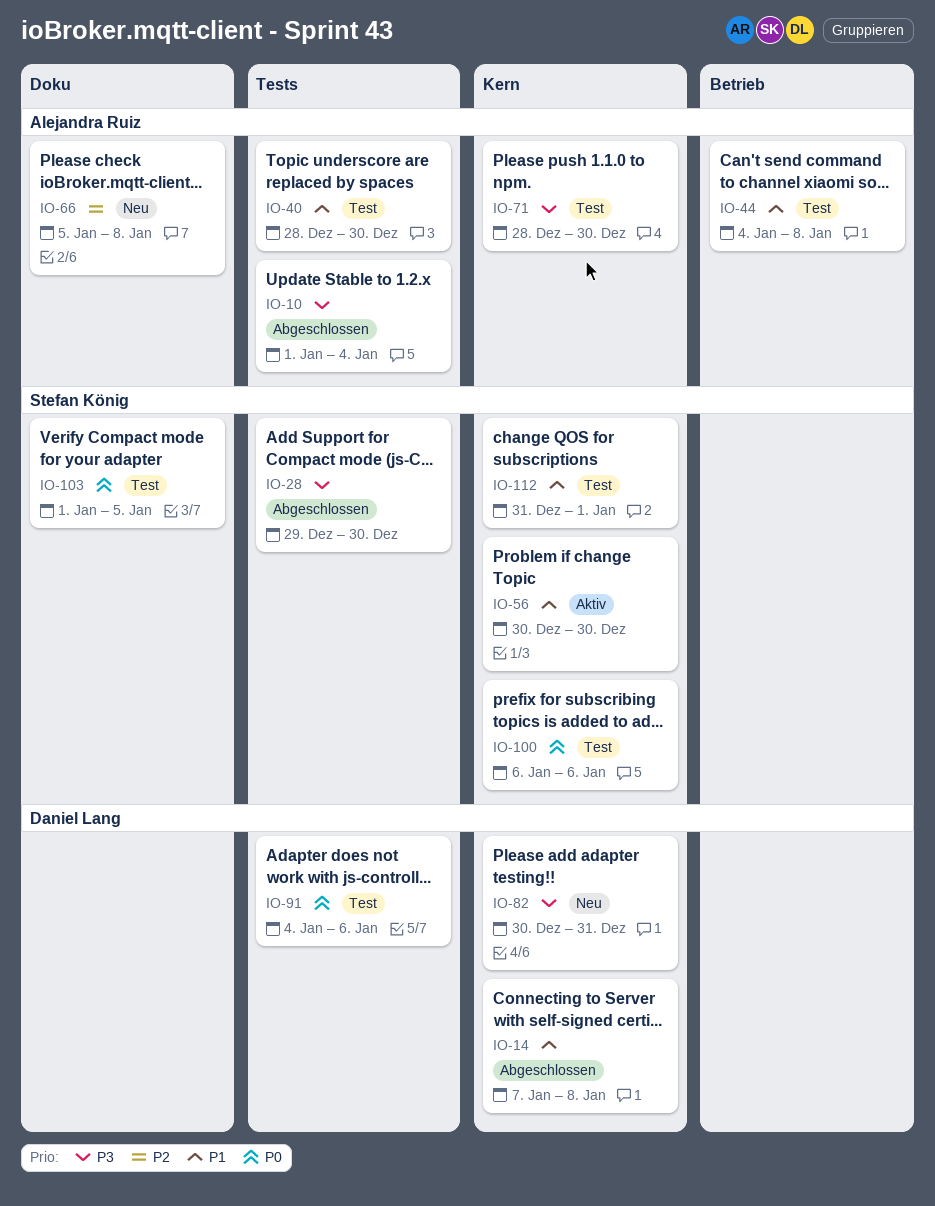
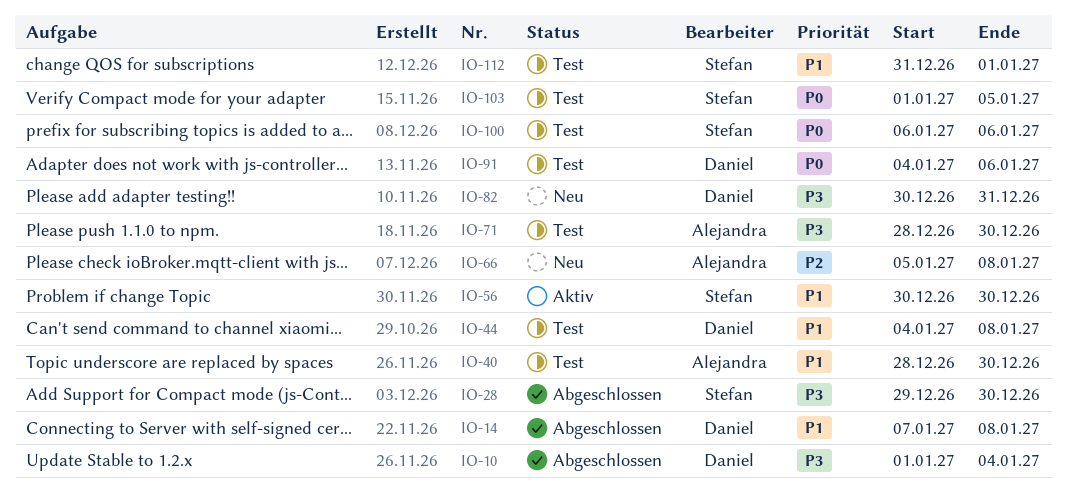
IO-10, owner: Alejandra Ruiz -> Daniel Lang
IO-44, owner: Alejandra Ruiz -> Daniel Lang

